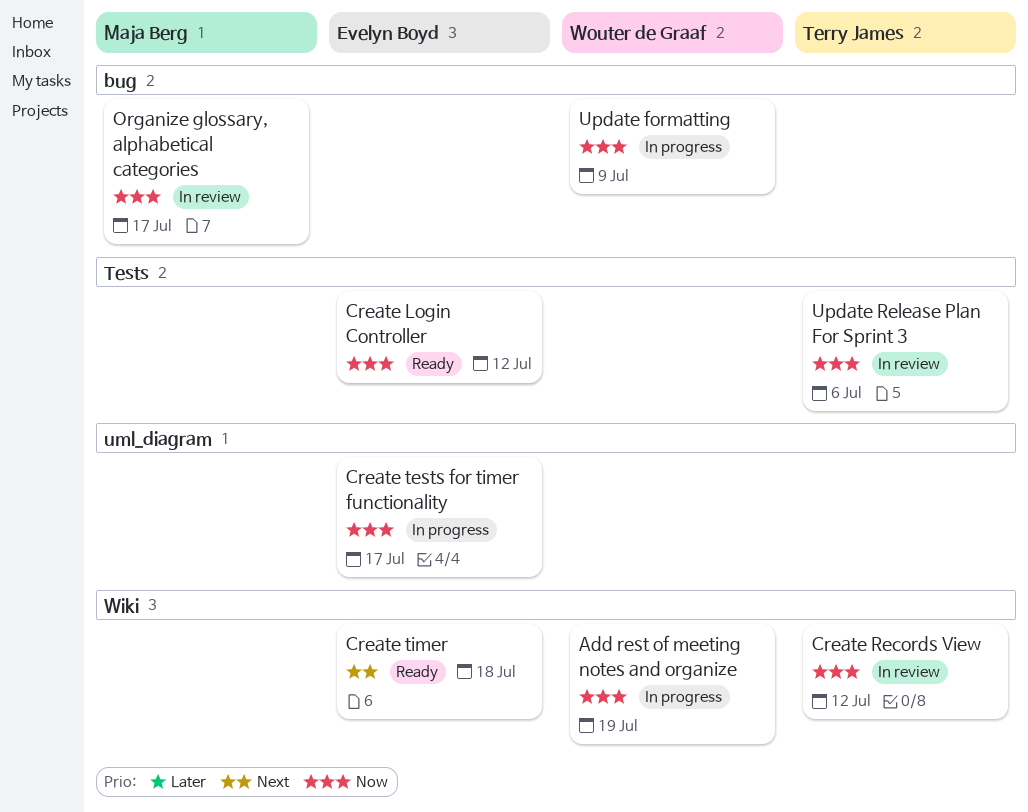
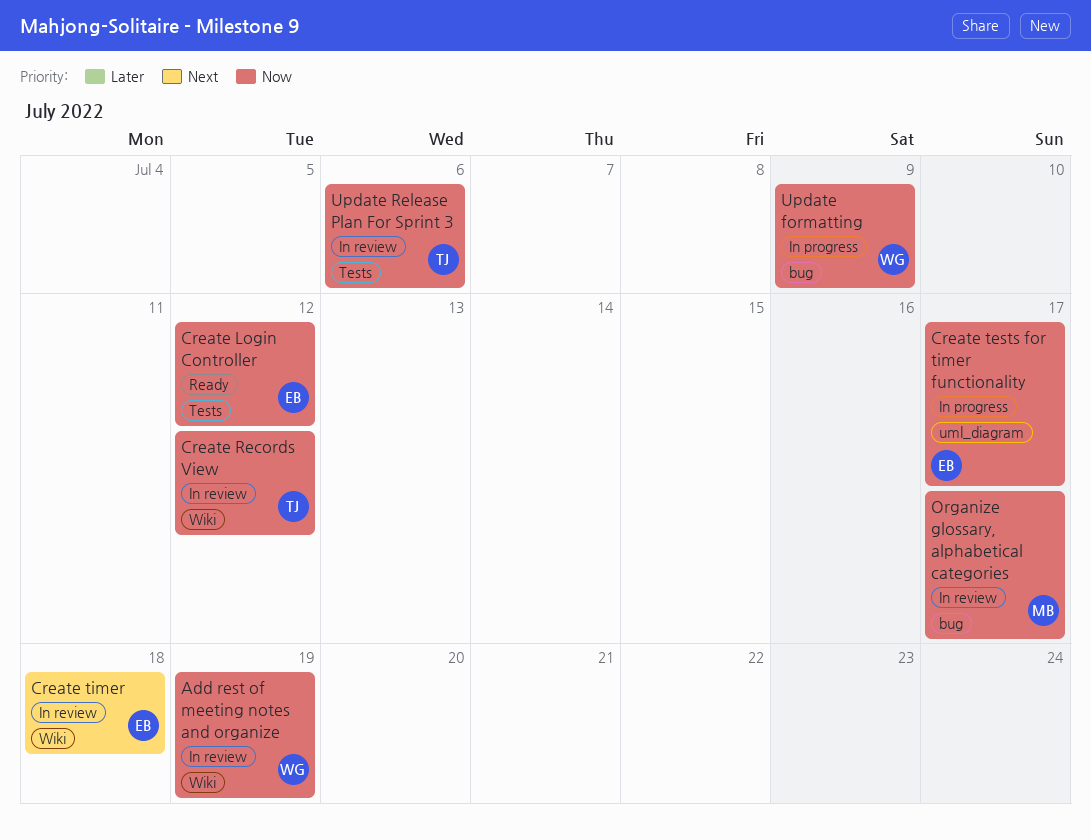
Add rest of meeting notes and organize, status: In progress -> In review
Create timer, status: Ready -> In review

